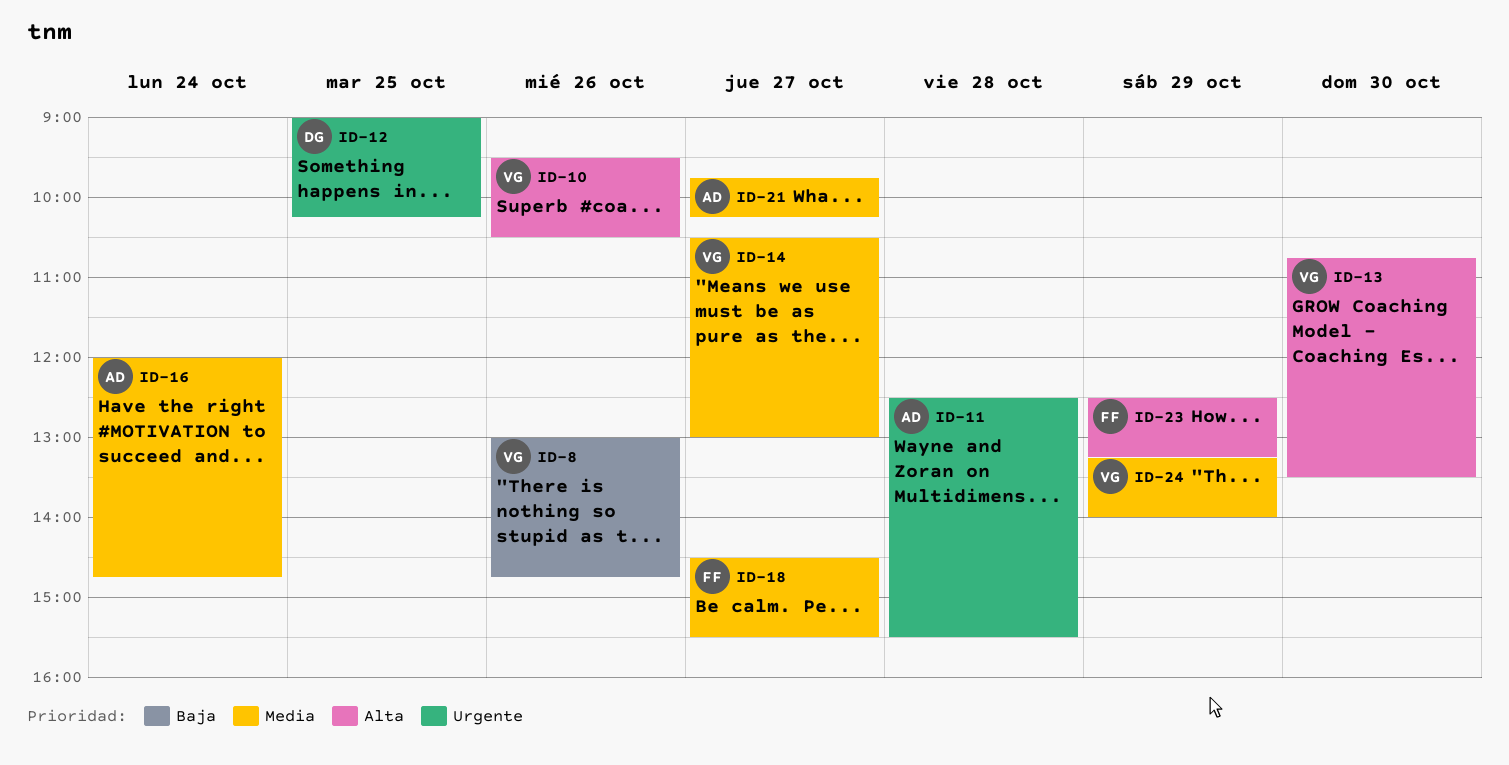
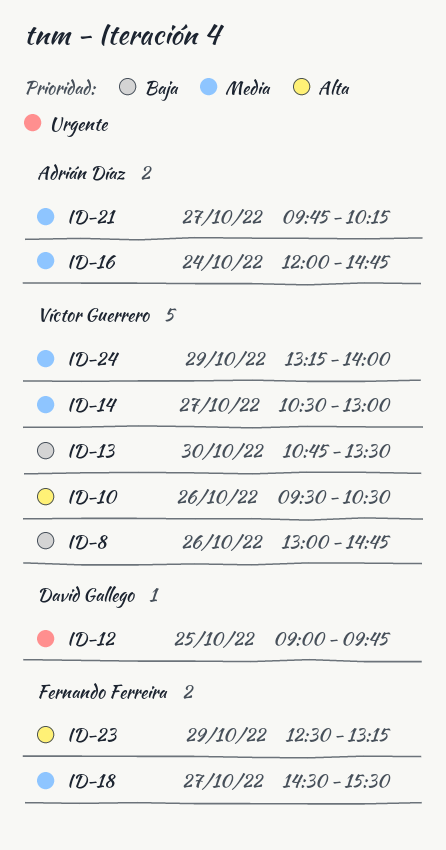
ID-11: present -> none
ID-12, ends: 10:15 -> 09:45
ID-13, priority: Alta -> Baja

